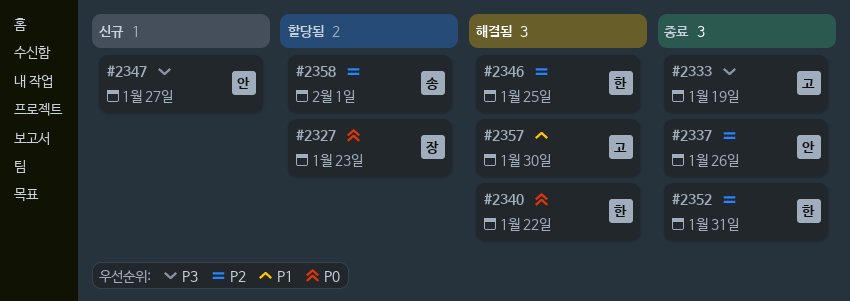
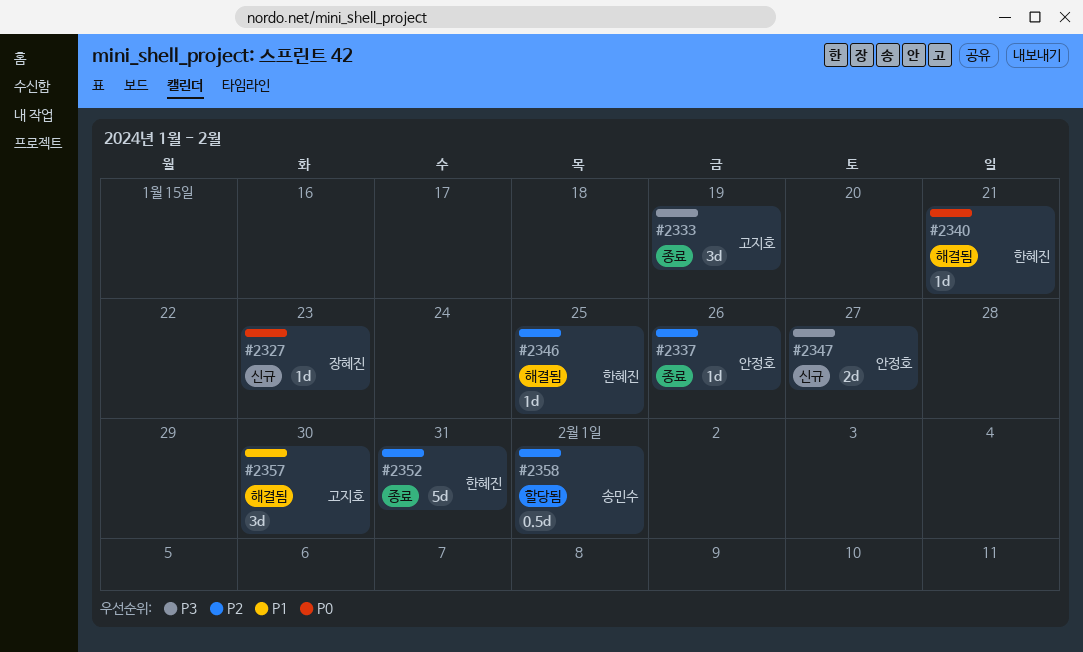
#2327, status: 할당됨 -> 신규
#2340, due: Jan 22 -> Jan 21

